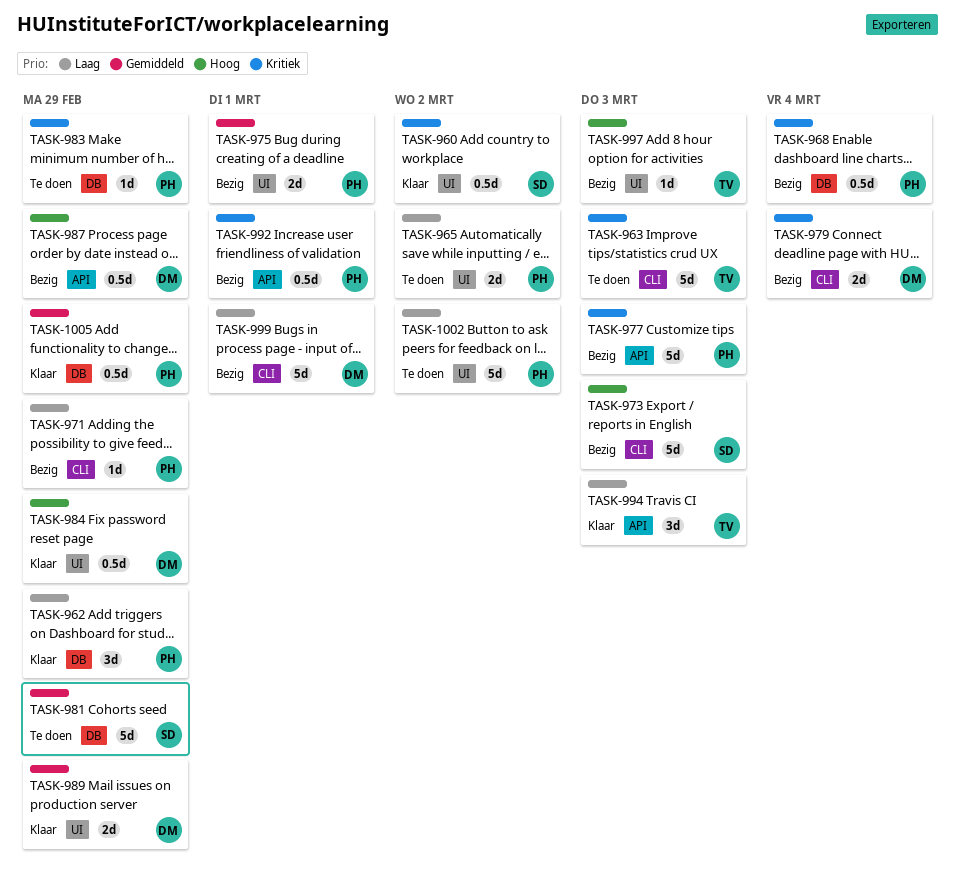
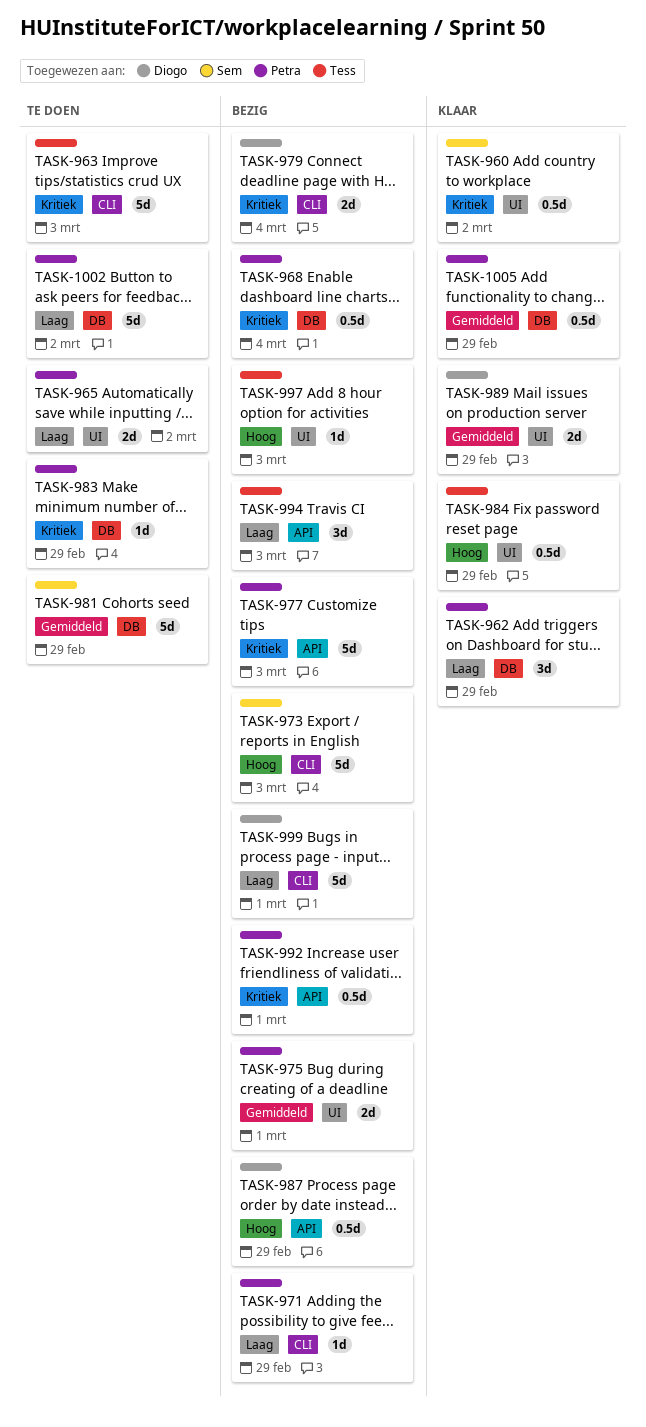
TASK-984, owner: Diogo -> Tess
TASK-994, status: Klaar -> Bezig
TASK-1002, label: UI -> DB

